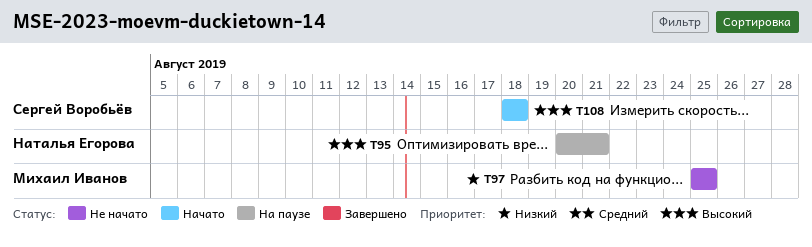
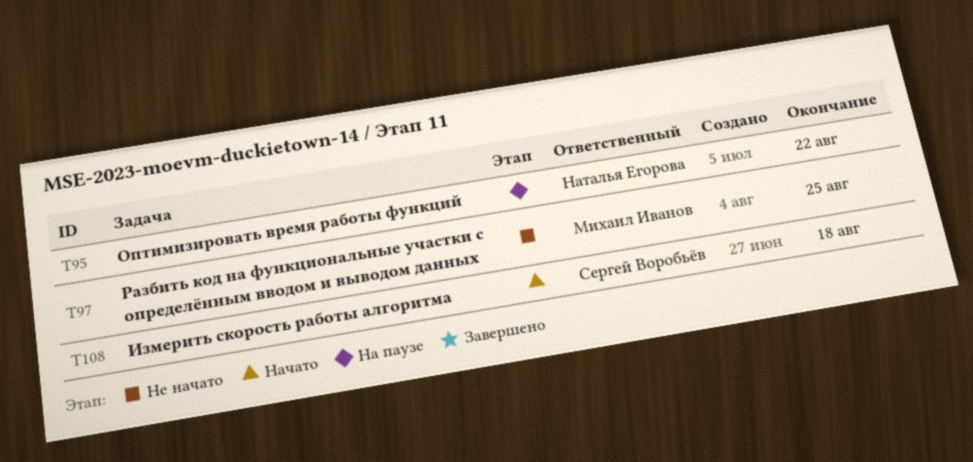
T95, due: Aug 21 -> Aug 22

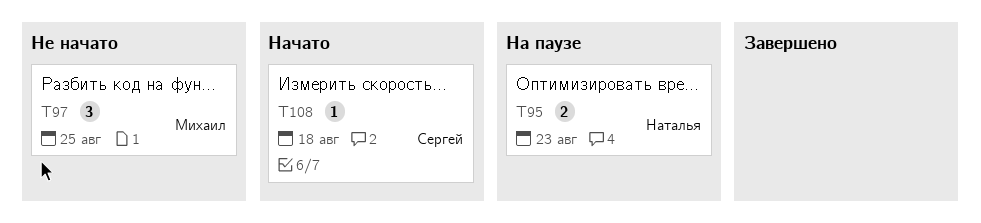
T95, due: Aug 22 -> Aug 23

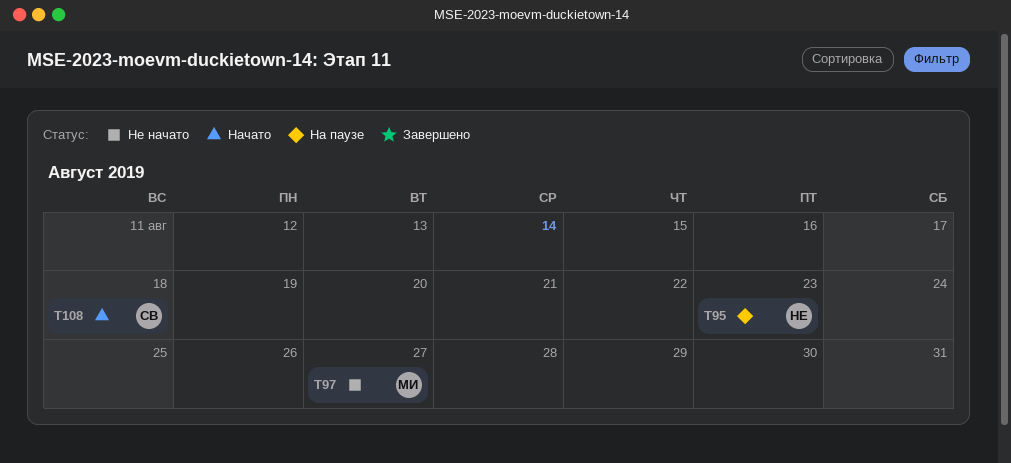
T97, due: Aug 25 -> Aug 27

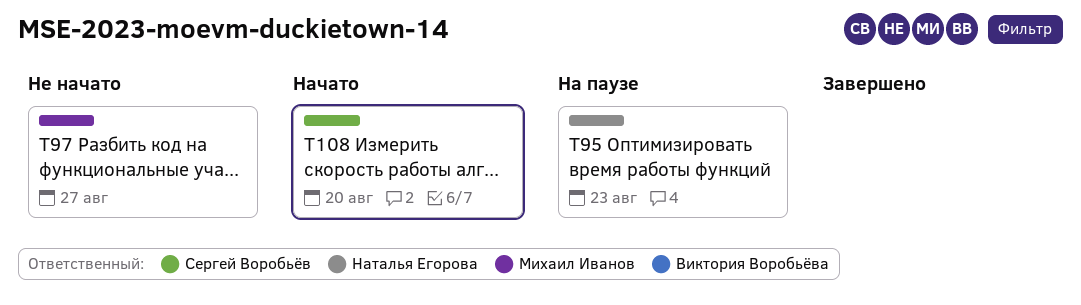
T108, due: Aug 18 -> Aug 20

